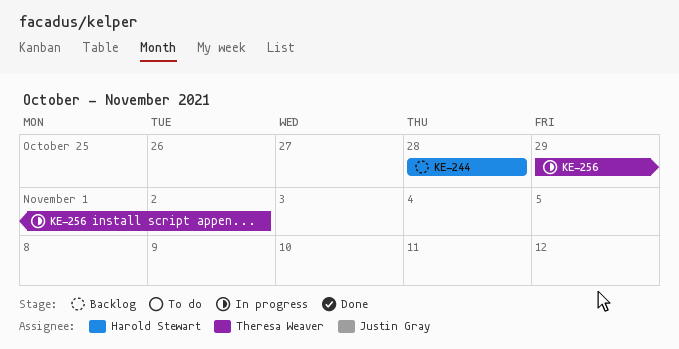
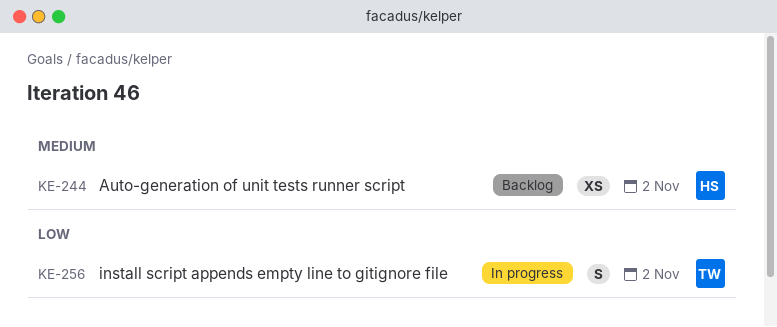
KE-244, due: Oct 28 -> Nov 2

